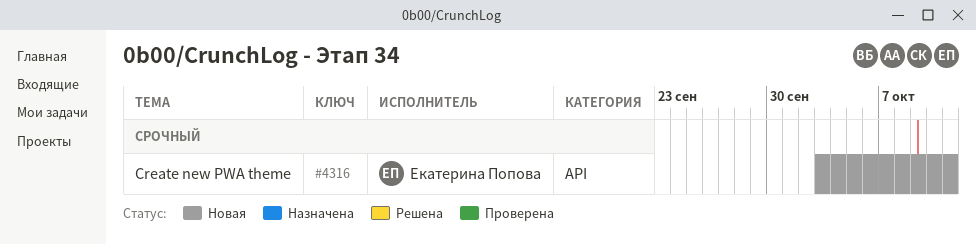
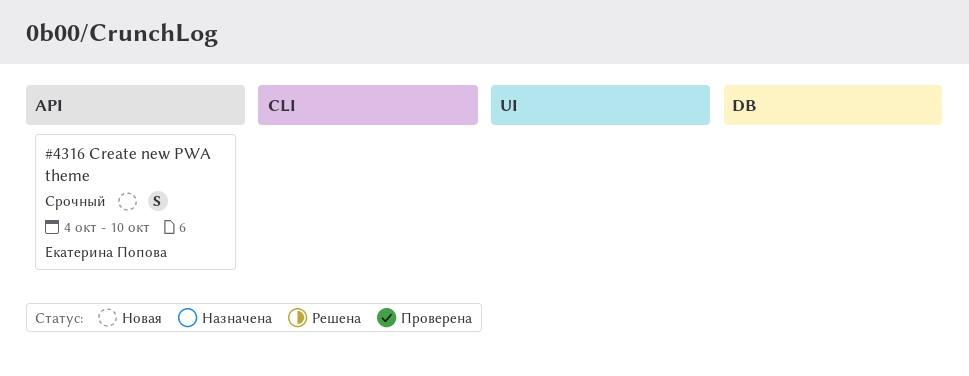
#4316, start: Oct 3 -> Oct 4
#4316, due: Oct 11 -> Oct 10

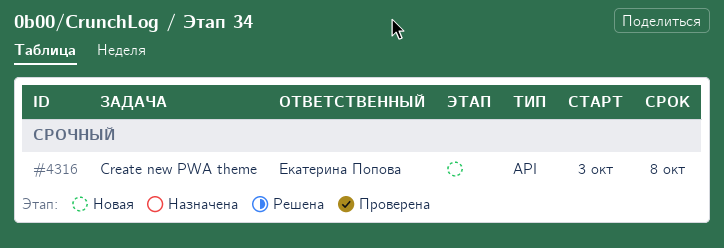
#4316, start: Oct 4 -> Oct 3
#4316, due: Oct 10 -> Oct 8

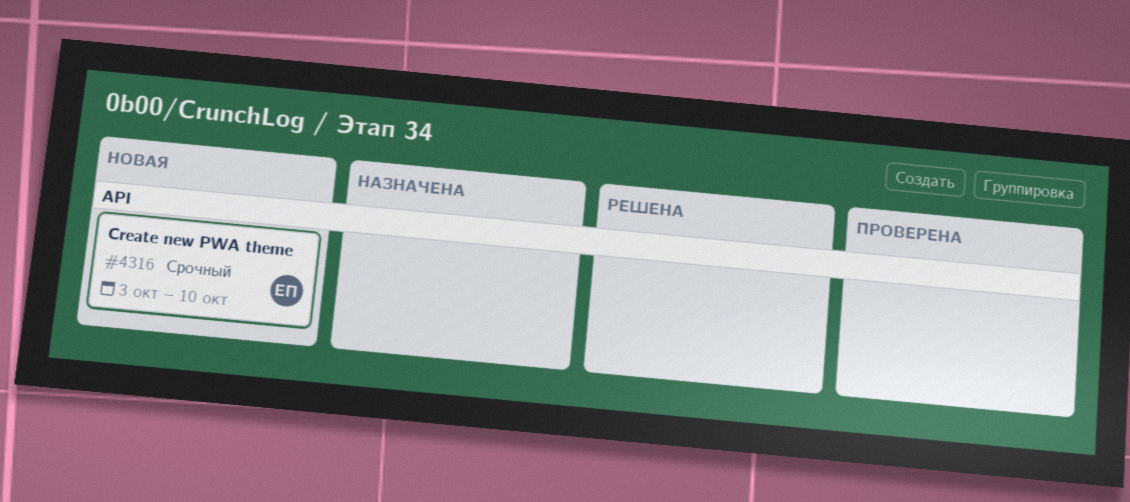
#4316, due: Oct 8 -> Oct 10

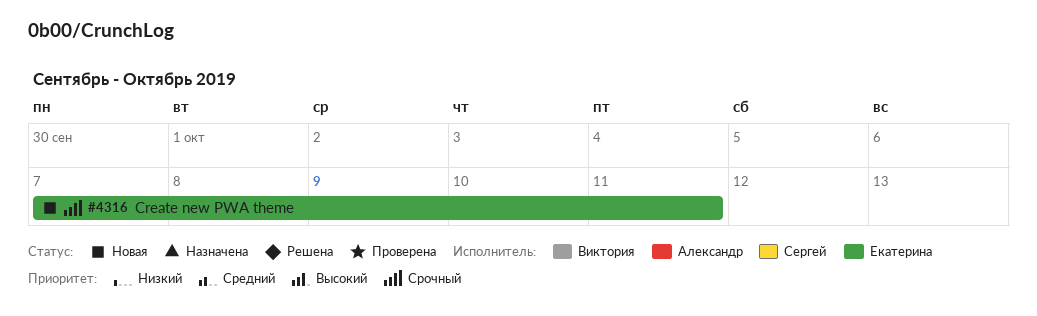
#4316, start: Oct 3 -> Oct 7
#4316, due: Oct 10 -> Oct 11

